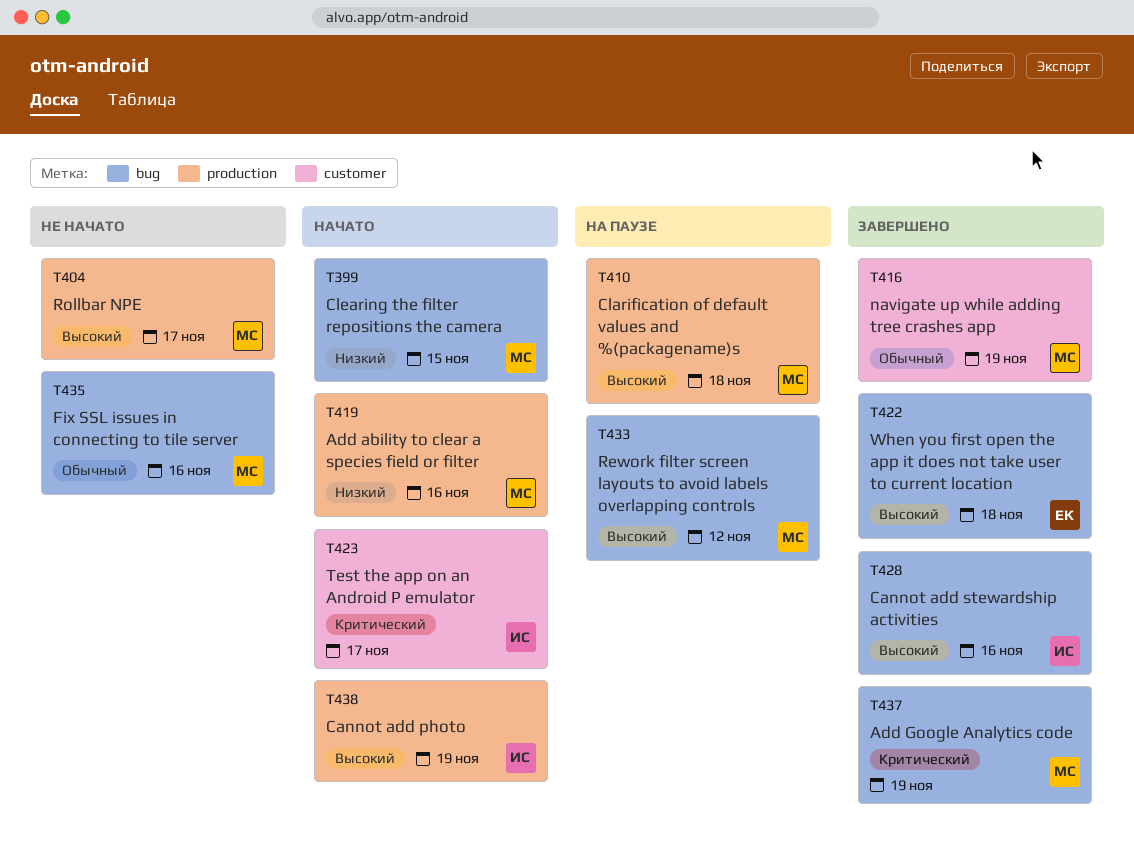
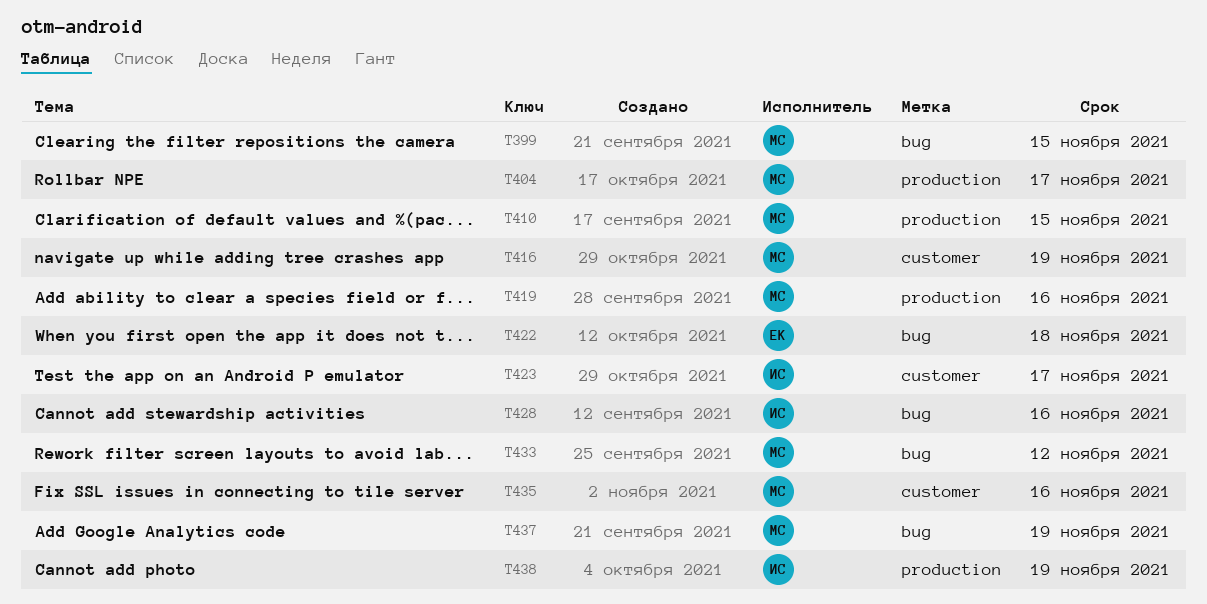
T410, due: Nov 18 -> Nov 15
T435, label: bug -> customer

